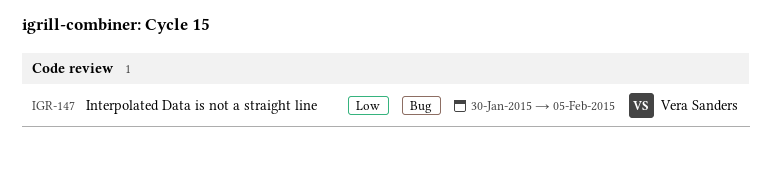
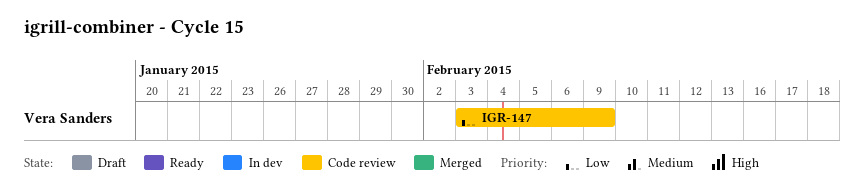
IGR-147, start: Jan 30 -> Feb 3
IGR-147, due: Feb 5 -> Feb 9

